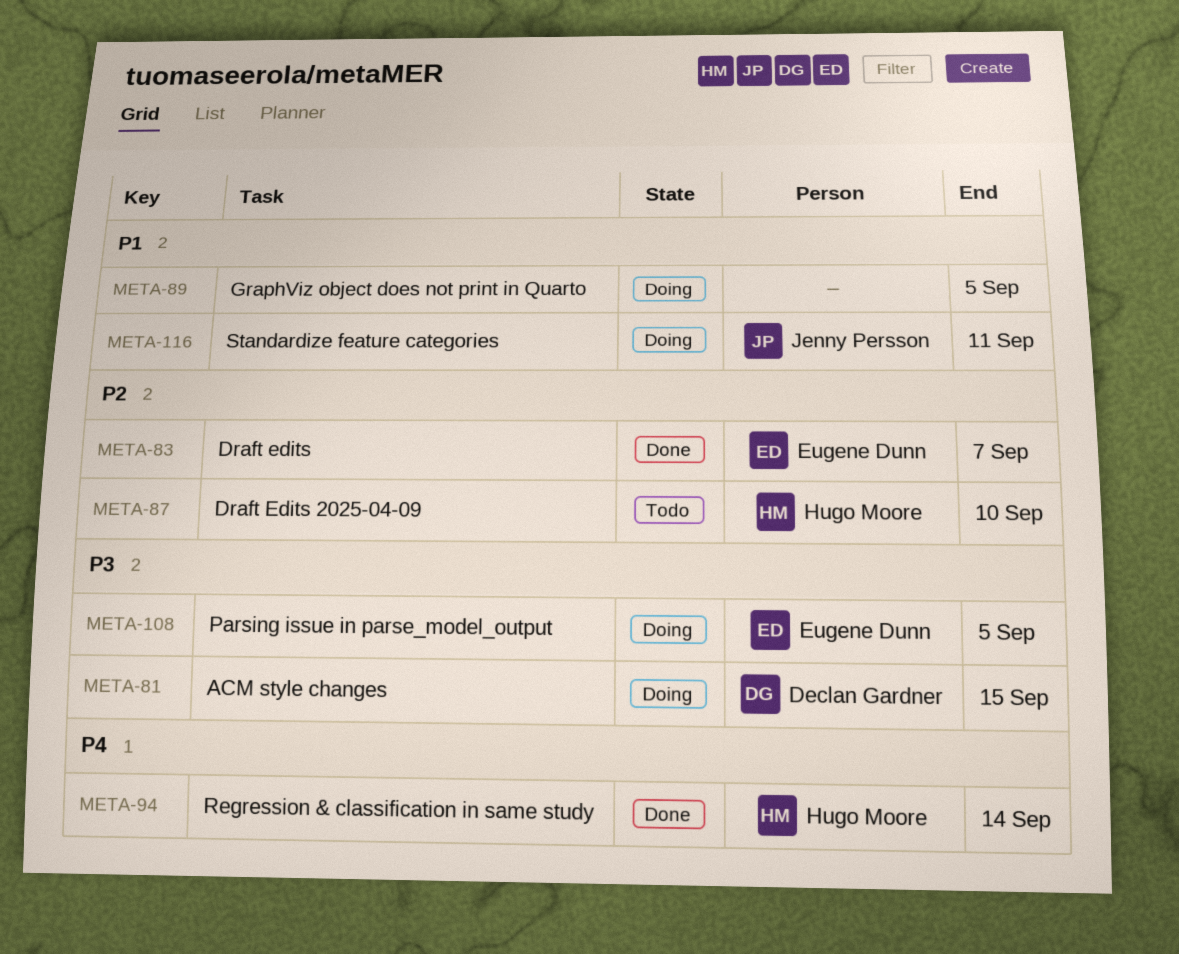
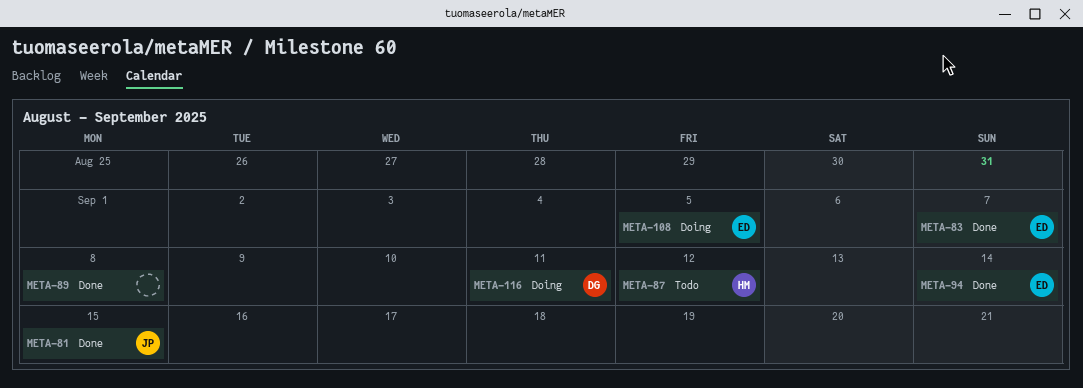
META-81, status: Doing -> Done
META-81, owner: Declan Gardner -> Jenny Persson
META-87, due: Sep 10 -> Sep 12
META-89, status: Doing -> Done
META-89, due: Sep 5 -> Sep 8
META-94, owner: Hugo Moore -> Eugene Dunn
META-116, owner: Jenny Persson -> Declan Gardner

